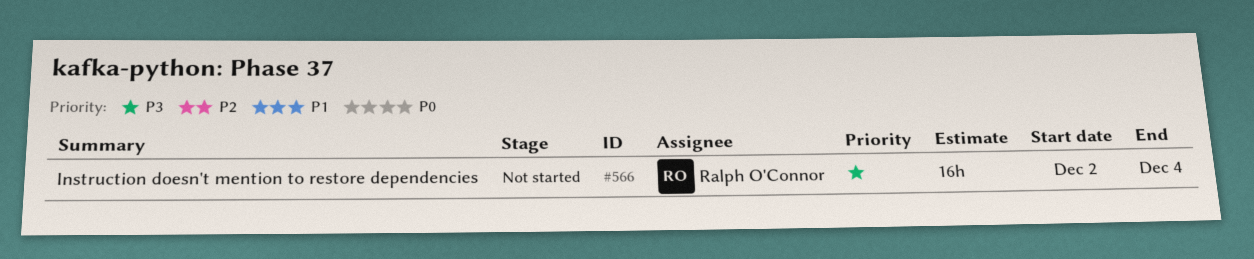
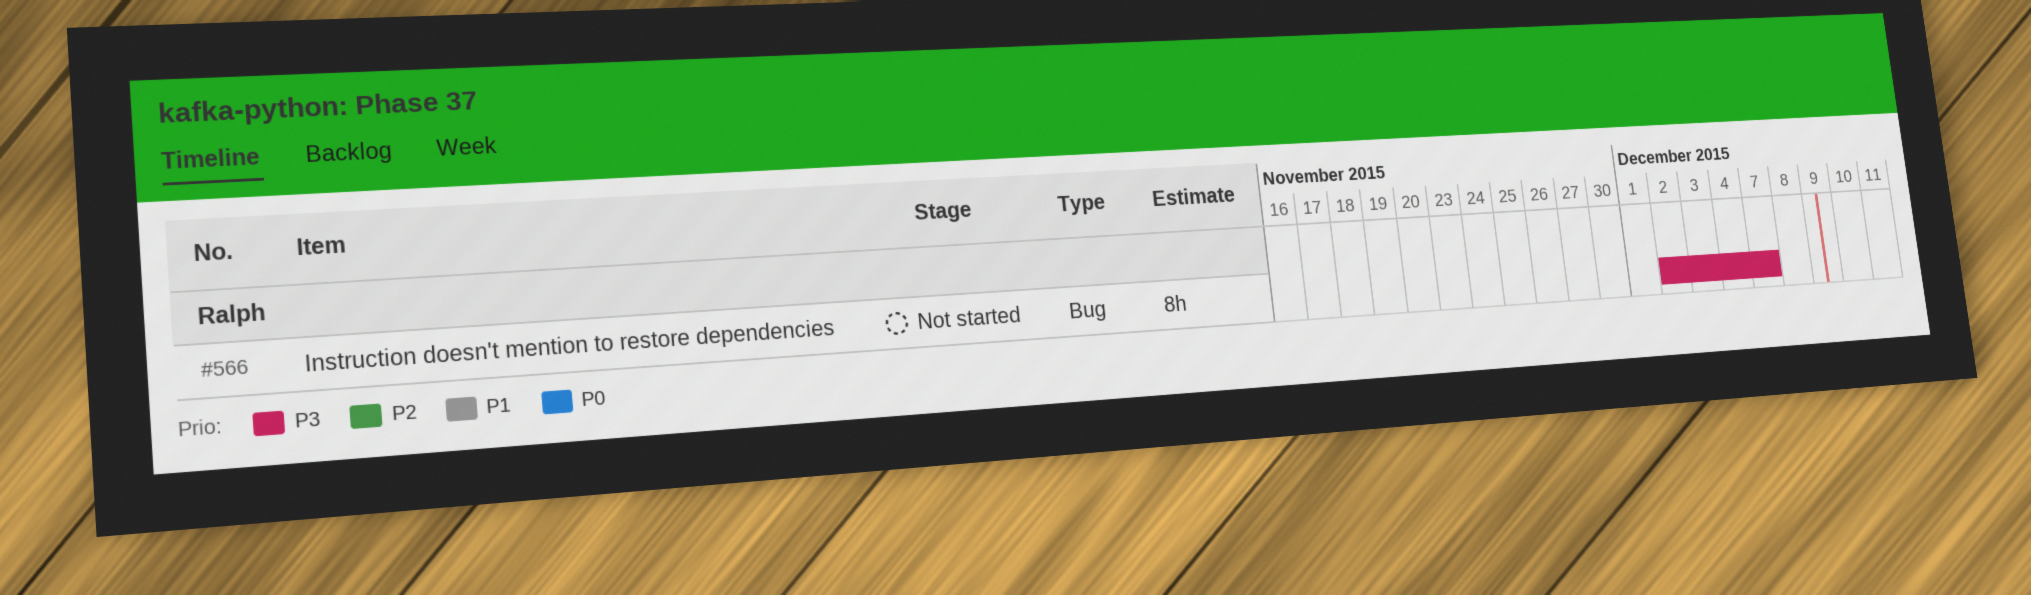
#566, estimate: 16h -> 8h
#566, due: Dec 4 -> Dec 7

